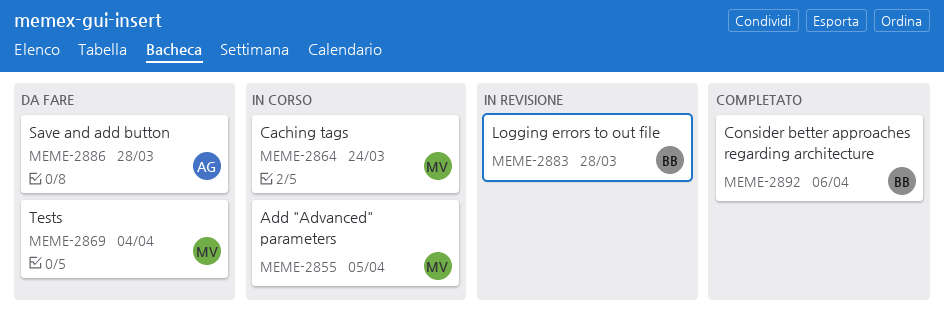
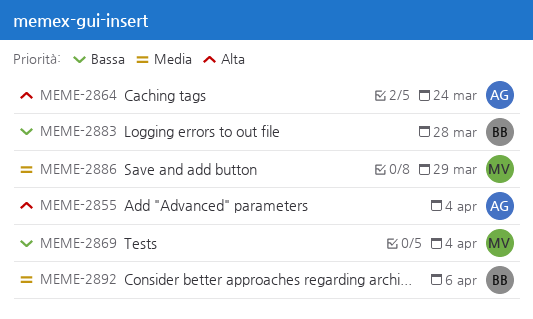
MEME-2855, owner: MV -> AG
MEME-2855, due: Apr 5 -> Apr 4
MEME-2864, owner: MV -> AG
MEME-2886, owner: AG -> MV
MEME-2886, due: Mar 28 -> Mar 29

